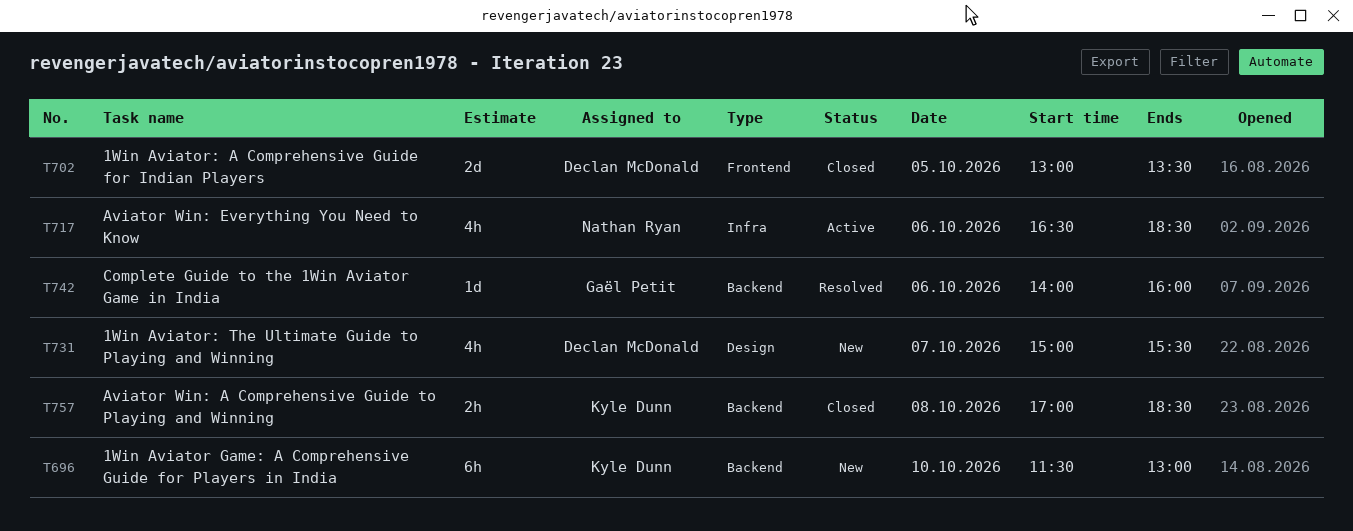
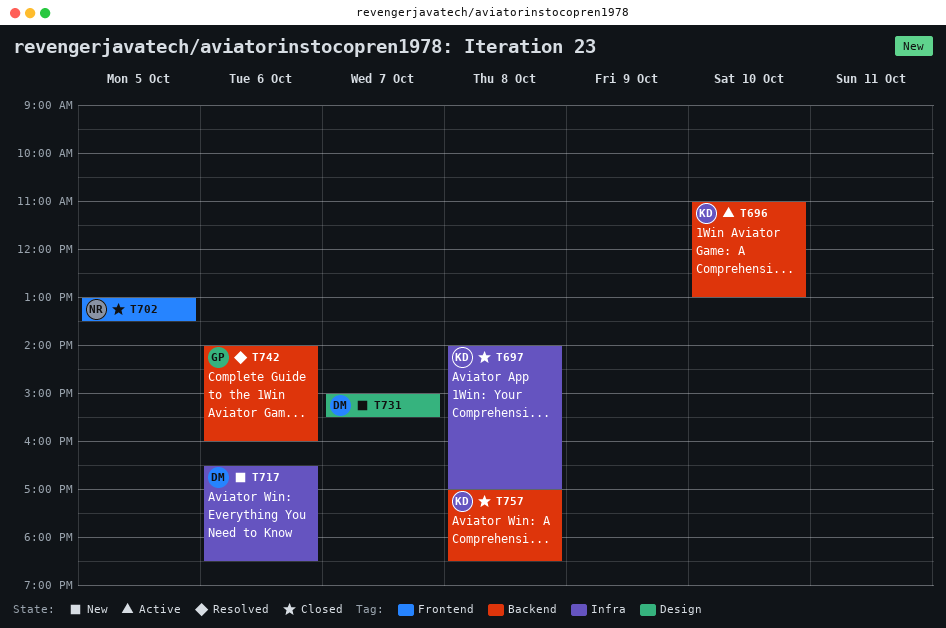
T696, status: New -> Active
T696, begins: 11:30 -> 11:00
T697: none -> present
T702, owner: Declan McDonald -> Nathan Ryan
T717, status: Active -> New
T717, owner: Nathan Ryan -> Declan McDonald

